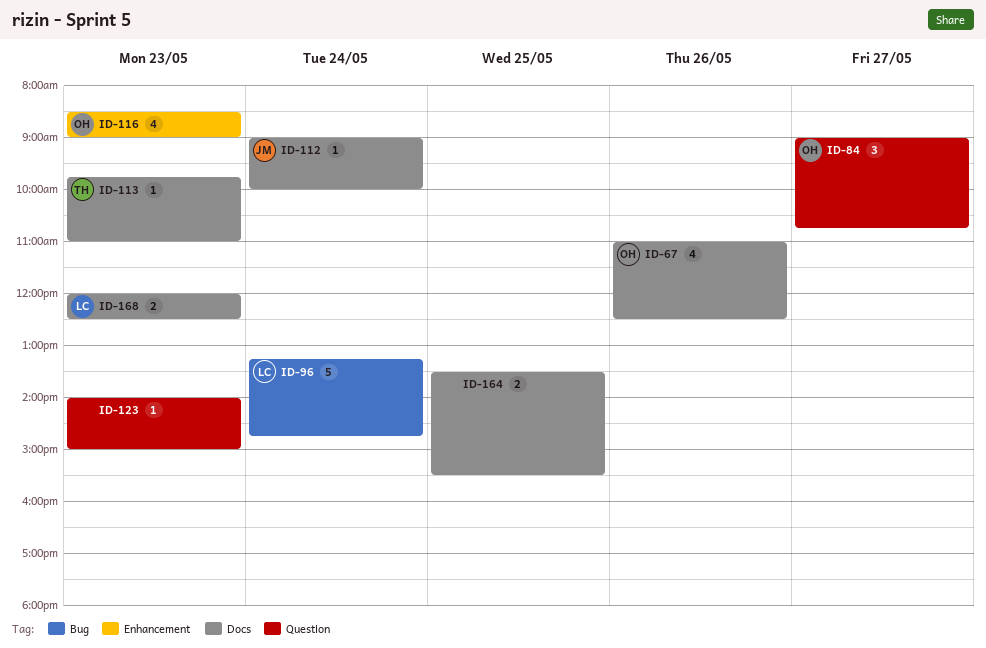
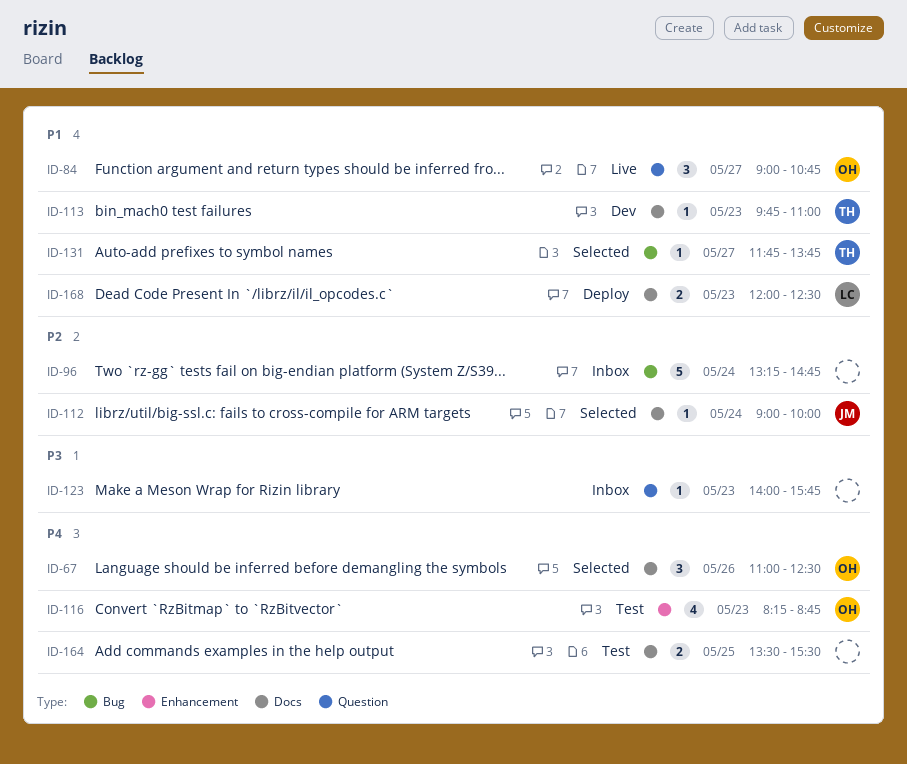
ID-67, estimate: 4 -> 3
ID-96, owner: LC -> none
ID-116, begins: 08:30 -> 08:15
ID-116, ends: 09:00 -> 08:45
ID-123, ends: 15:00 -> 15:45
ID-131: none -> present

